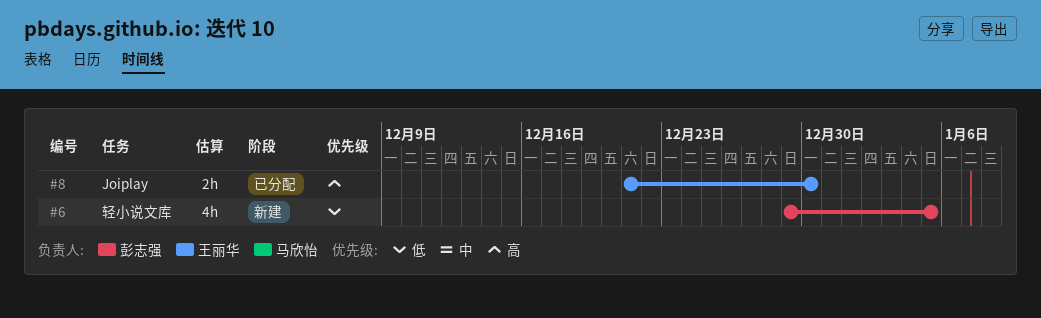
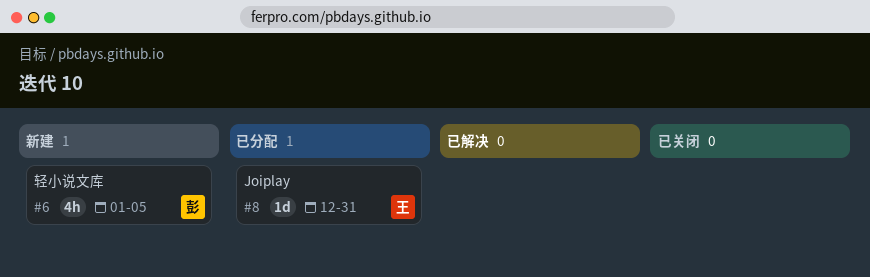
#8, estimate: 2h -> 1d
#8, due: Dec 30 -> Dec 31

